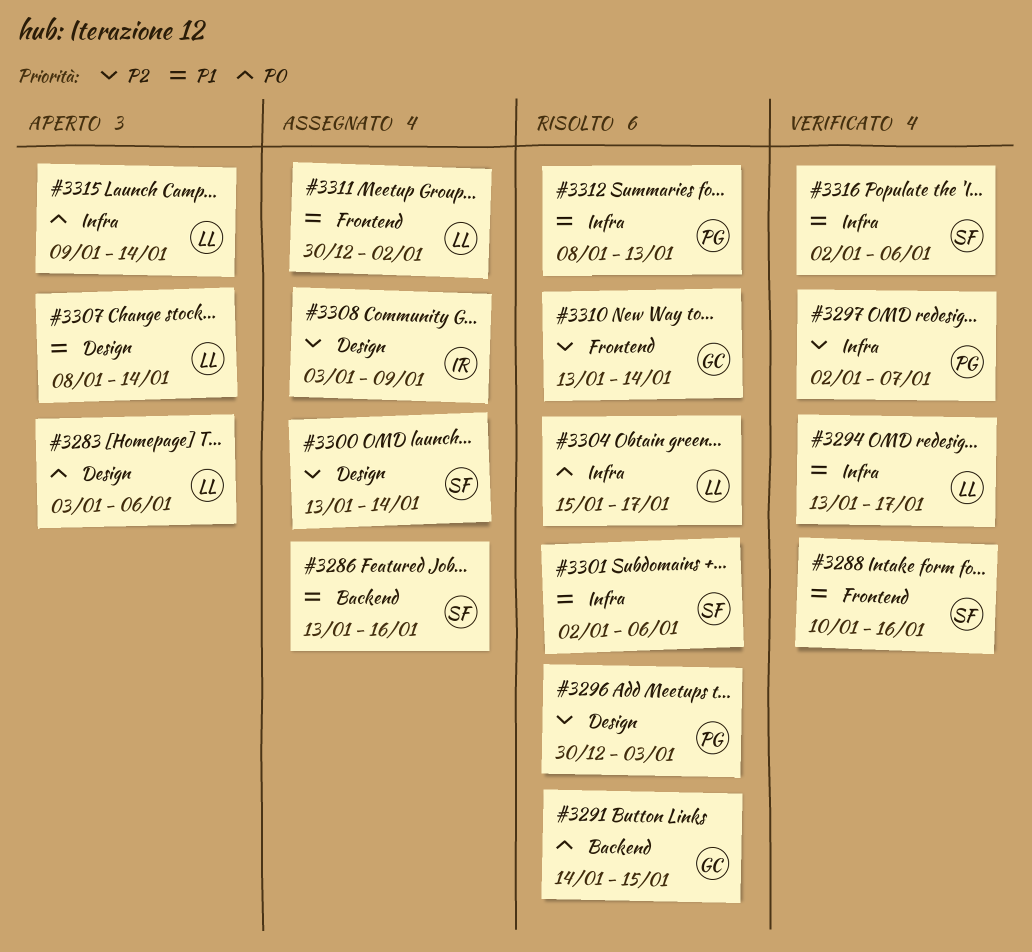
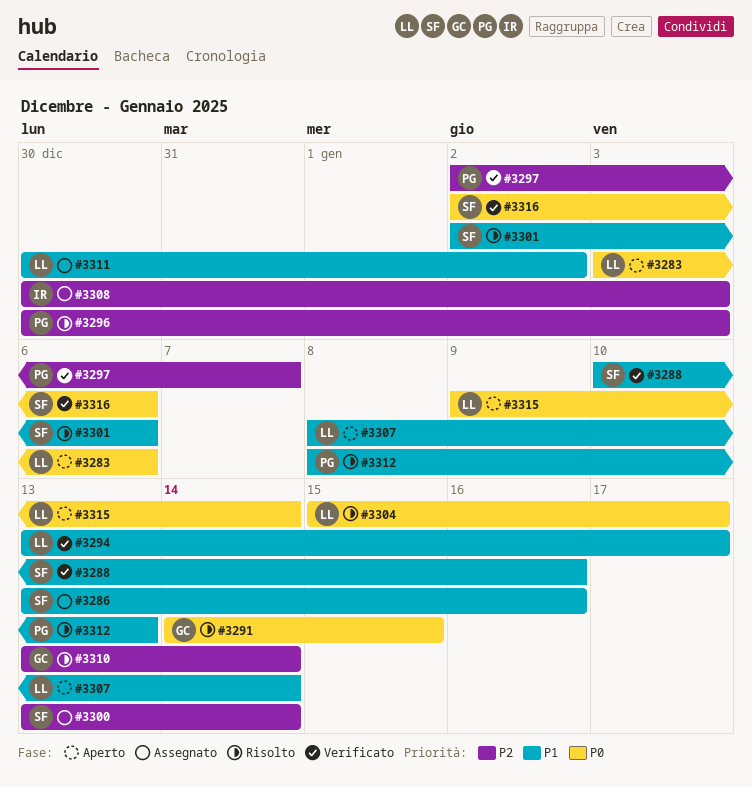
#3308, start: Jan 3 -> Dec 30
#3308, due: Jan 9 -> Jan 3
#3316, priority: P1 -> P0

